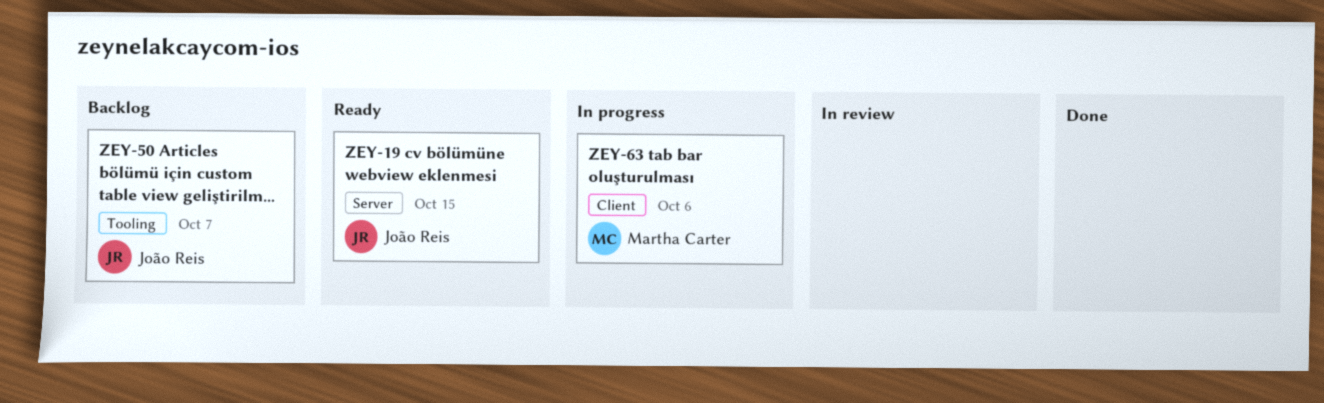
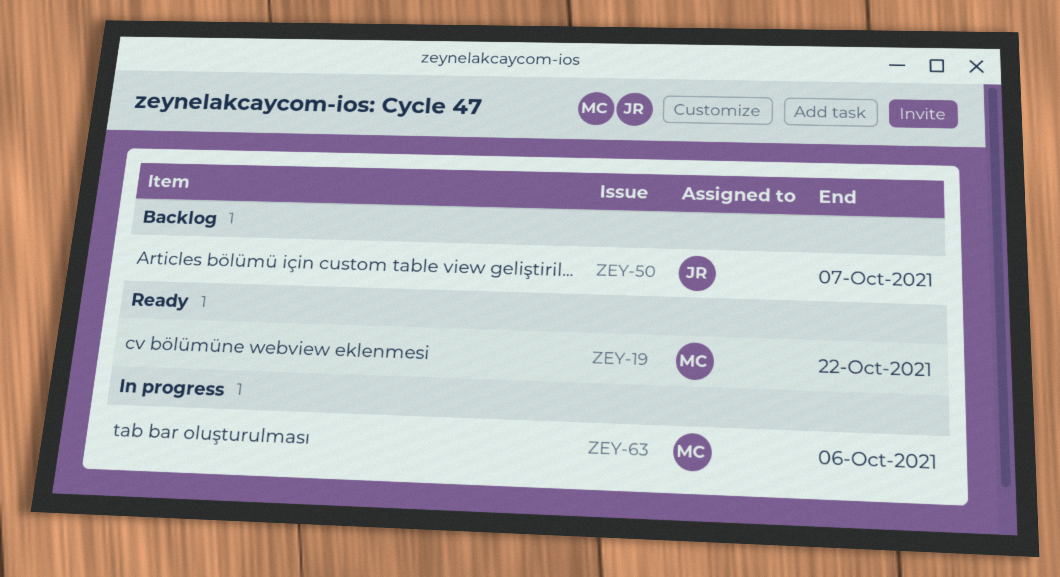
ZEY-19, owner: João Reis -> Martha Carter
ZEY-19, due: Oct 15 -> Oct 22

